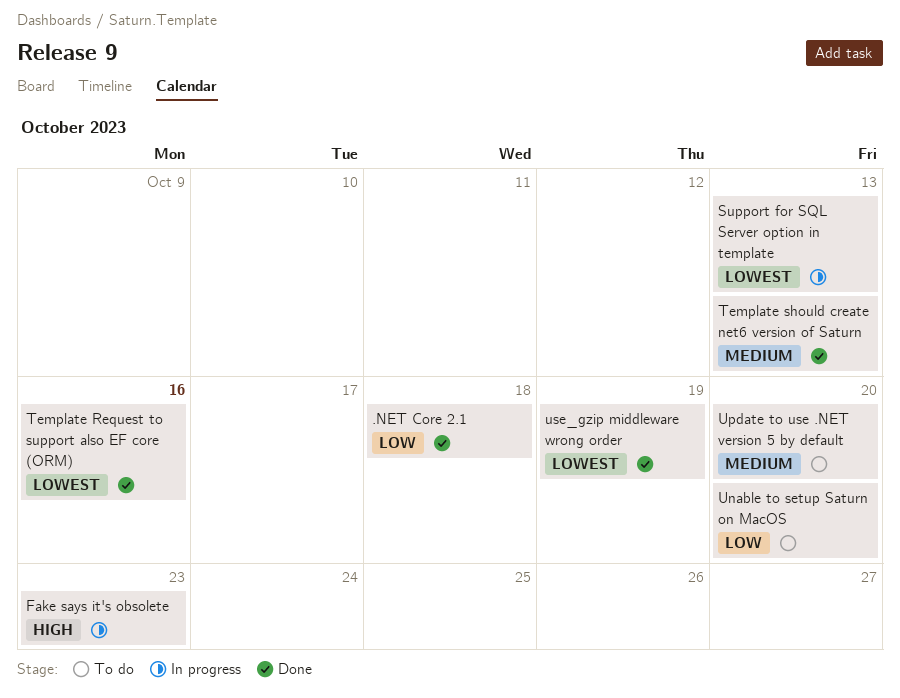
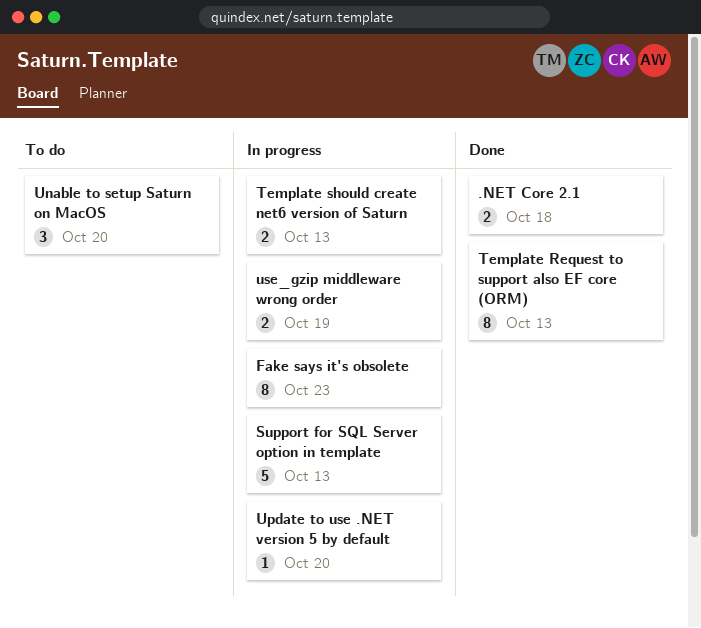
Template Request to support also EF core (ORM), due: Oct 16 -> Oct 13
Template should create net6 version of Saturn, status: Done -> In progress
Update to use .NET version 5 by default, status: To do -> In progress
use_gzip middleware wrong order, status: Done -> In progress

